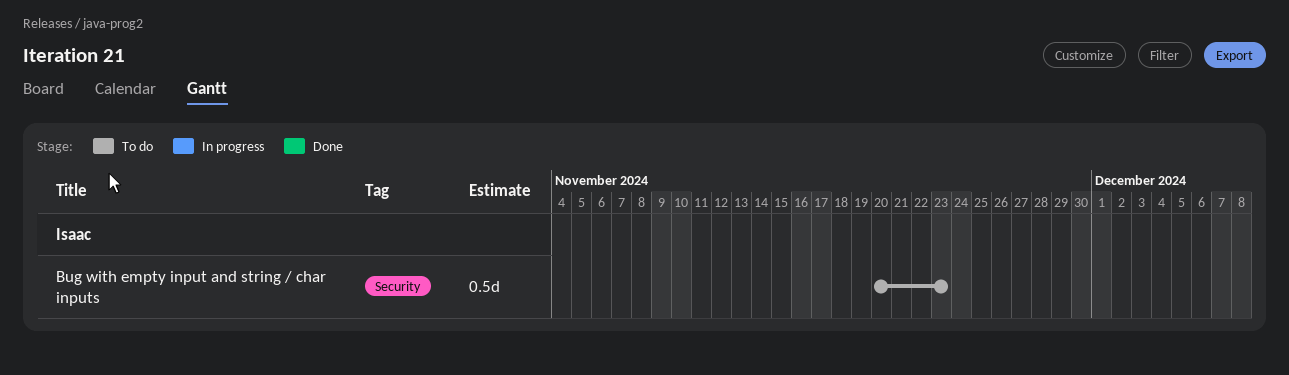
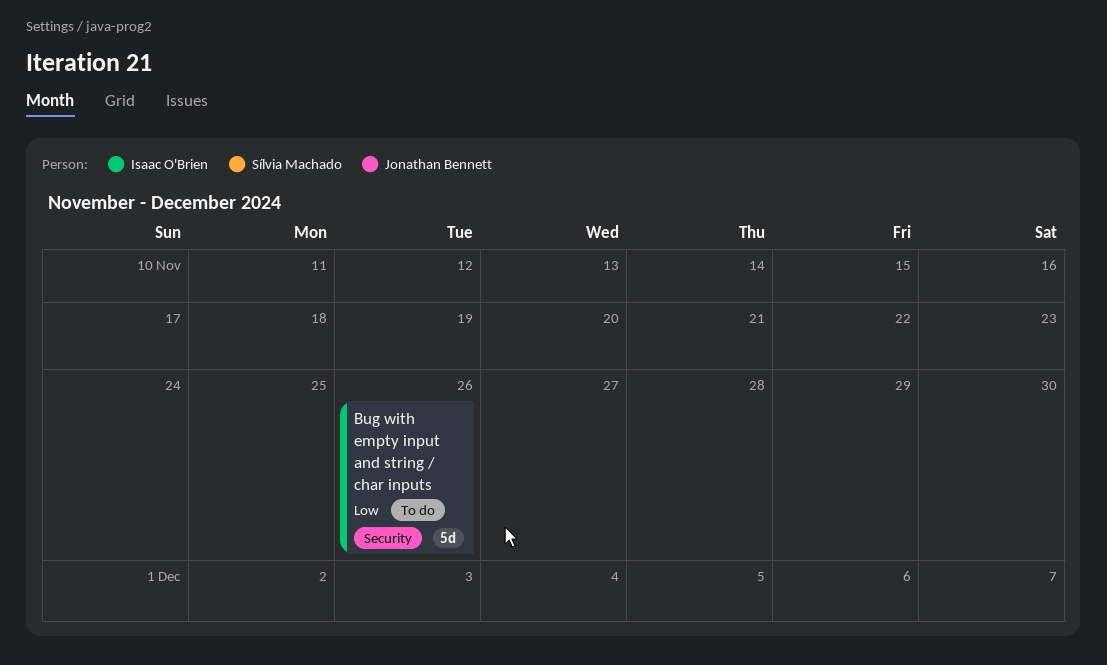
Bug with empty input and string / char inputs, estimate: 0.5d -> 5d
Bug with empty input and string / char inputs, due: Nov 23 -> Nov 26

